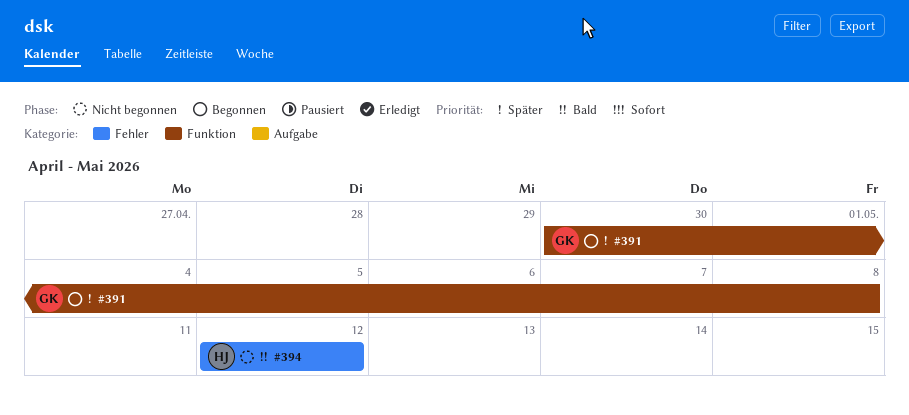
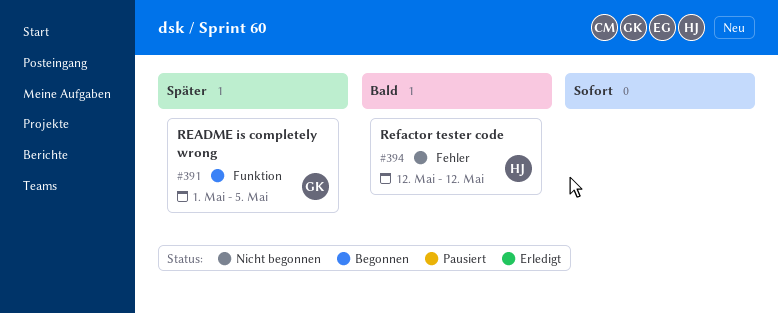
#391, start: Apr 30 -> May 1
#391, due: May 8 -> May 5

